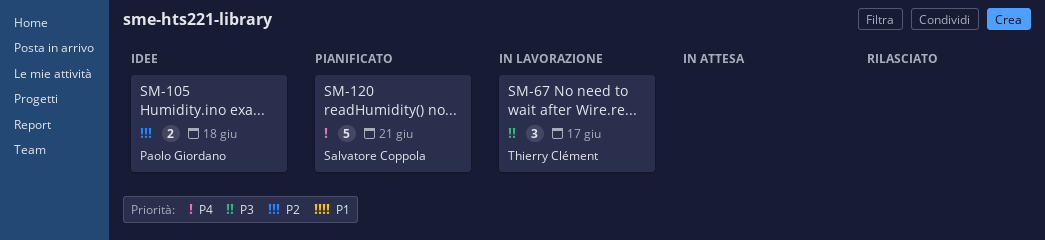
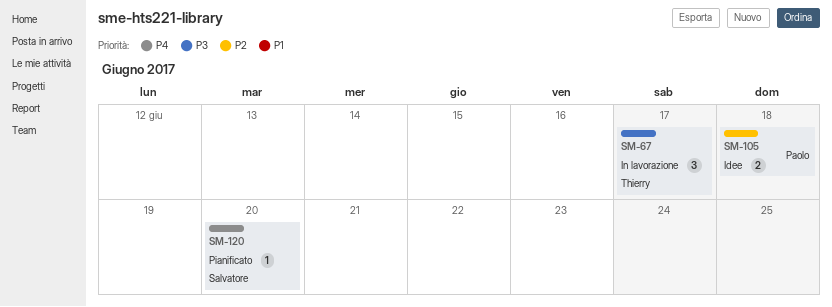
SM-120, estimate: 5 -> 1
SM-120, due: Jun 21 -> Jun 20

